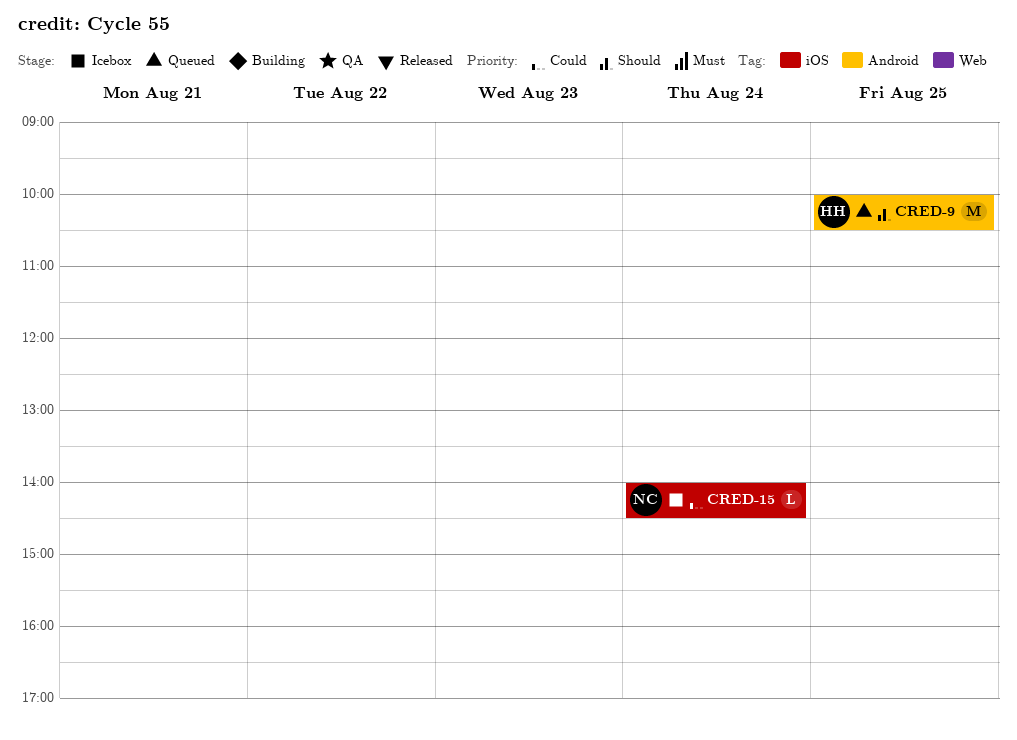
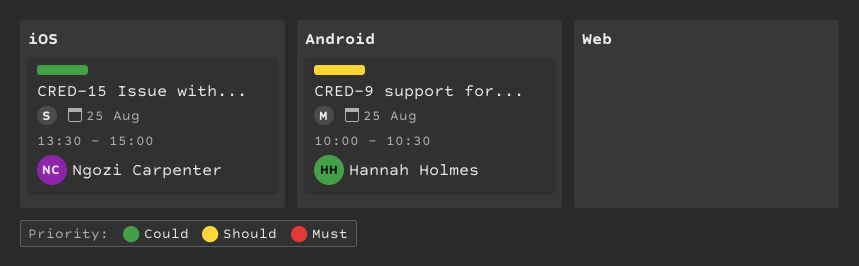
CRED-15, estimate: L -> S
CRED-15, day: Aug 24 -> Aug 25
CRED-15, begins: 14:00 -> 13:30
CRED-15, ends: 14:30 -> 15:00

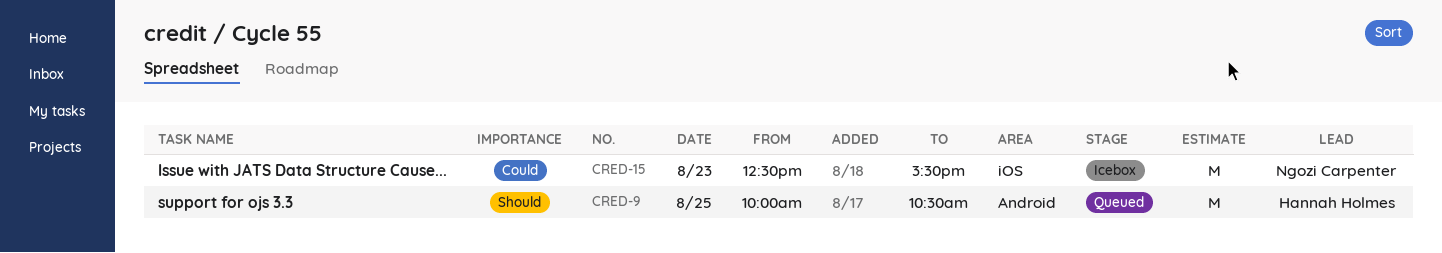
CRED-15, estimate: S -> M
CRED-15, day: Aug 25 -> Aug 23
CRED-15, begins: 13:30 -> 12:30
CRED-15, ends: 15:00 -> 15:30

